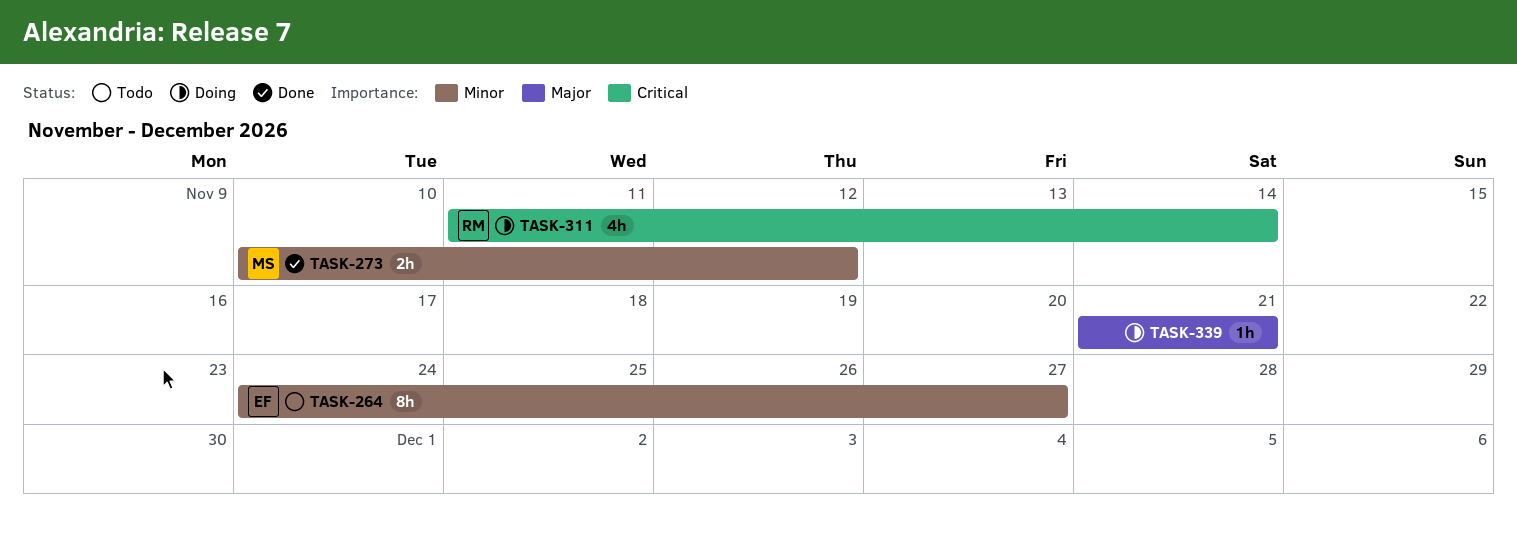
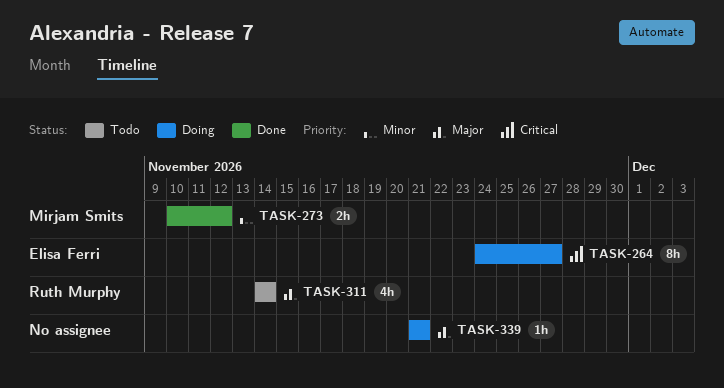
TASK-264, status: Todo -> Doing
TASK-264, priority: Minor -> Critical
TASK-311, status: Doing -> Todo
TASK-311, priority: Critical -> Major
TASK-311, start: Nov 11 -> Nov 14

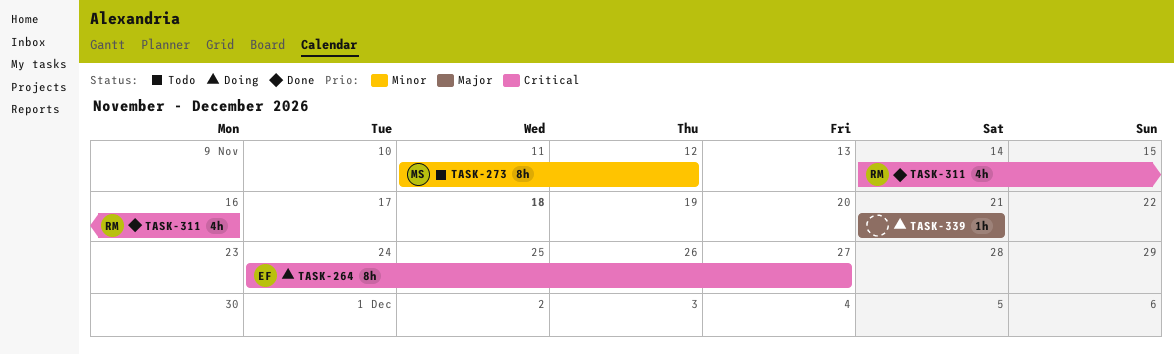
TASK-273, status: Done -> Todo
TASK-273, estimate: 2h -> 8h
TASK-273, start: Nov 10 -> Nov 11
TASK-311, status: Todo -> Done
TASK-311, priority: Major -> Critical
TASK-311, due: Nov 14 -> Nov 16

